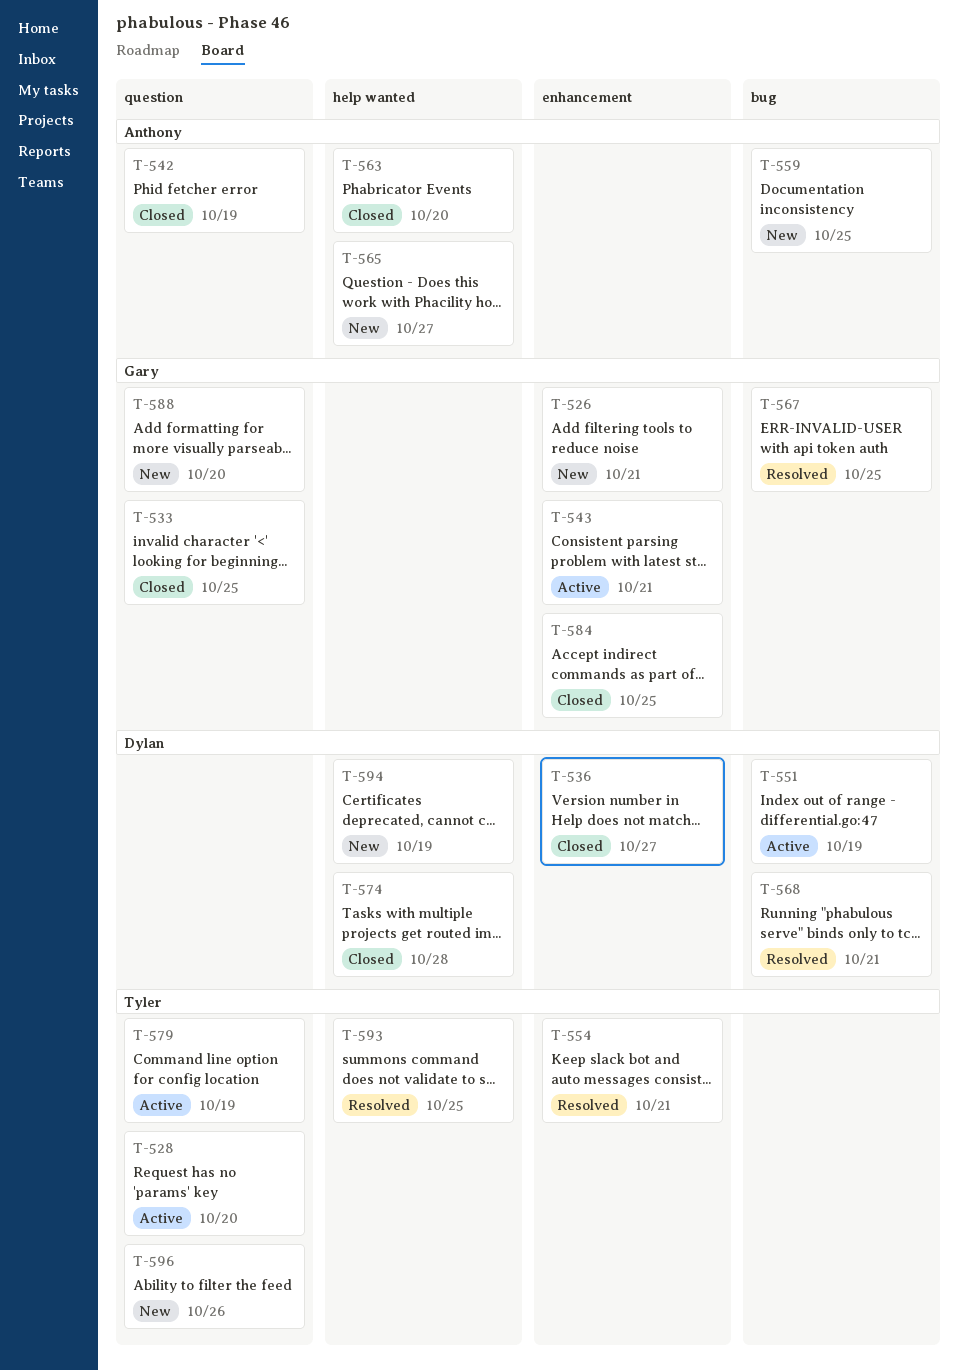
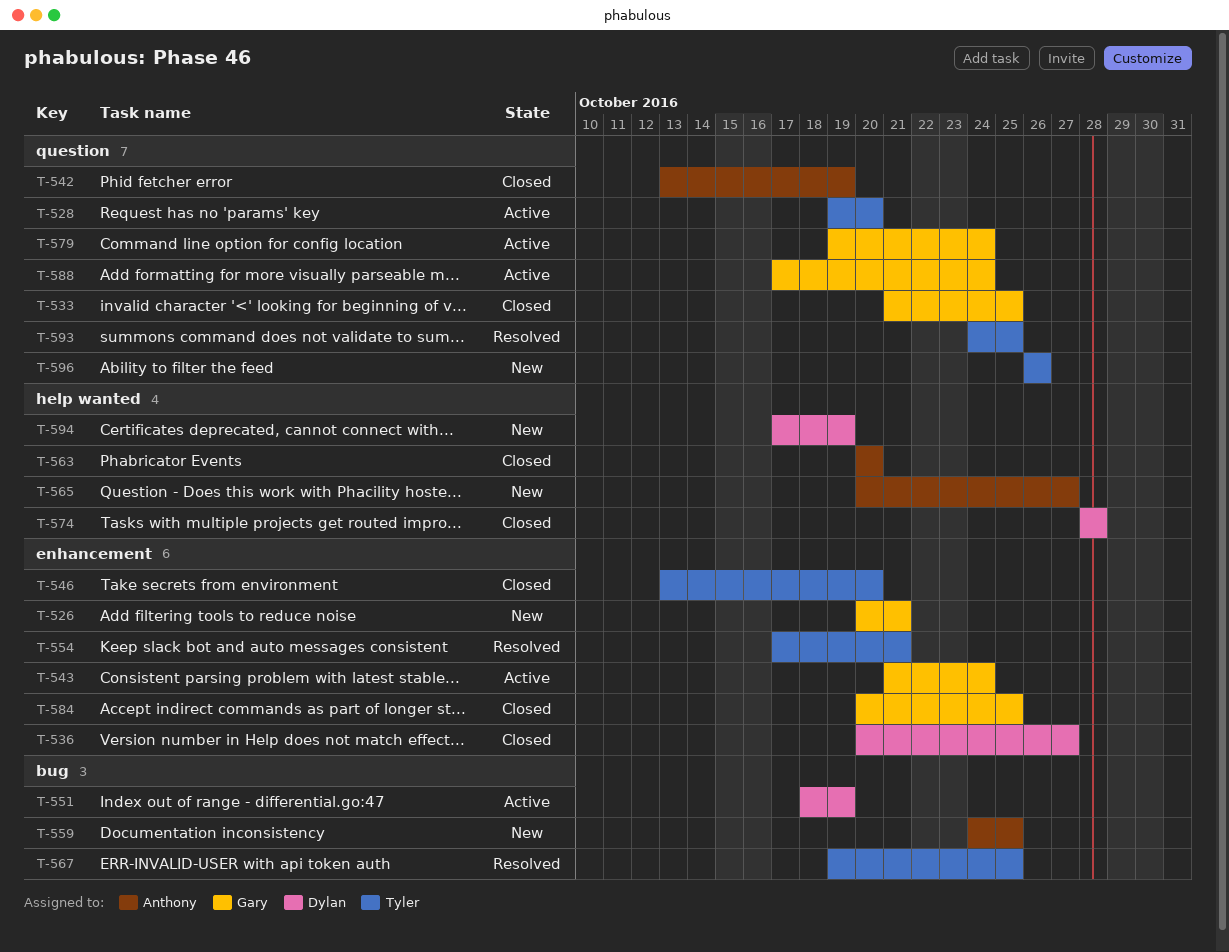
T-543, due: Oct 21 -> Oct 24
T-546: none -> present
T-567, owner: Gary -> Tyler
T-568: present -> none
T-579, owner: Tyler -> Gary
T-579, due: Oct 19 -> Oct 24
T-588, status: New -> Active
T-588, due: Oct 20 -> Oct 24
T-593, label: help wanted -> question

